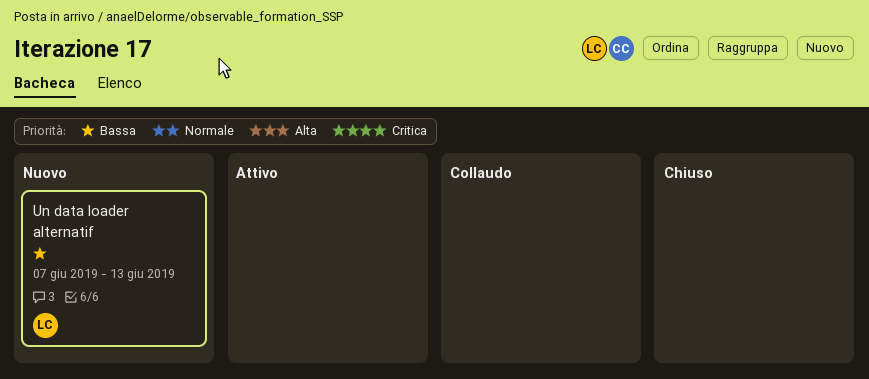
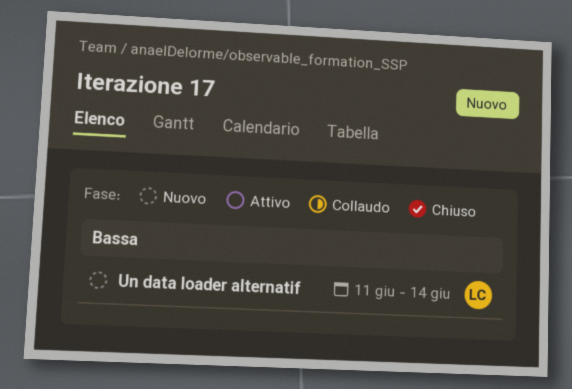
Un data loader alternatif, start: Jun 7 -> Jun 11
Un data loader alternatif, due: Jun 13 -> Jun 14

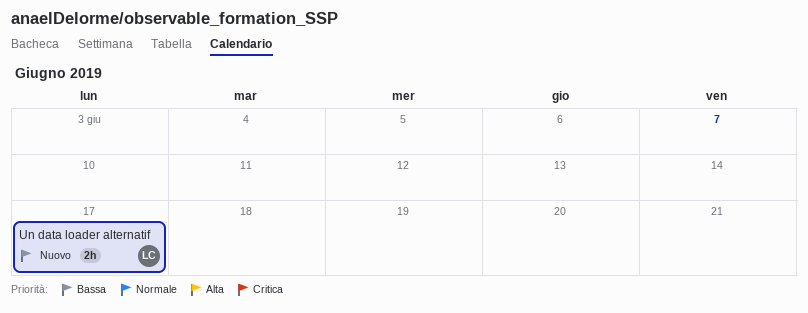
Un data loader alternatif, due: Jun 14 -> Jun 17

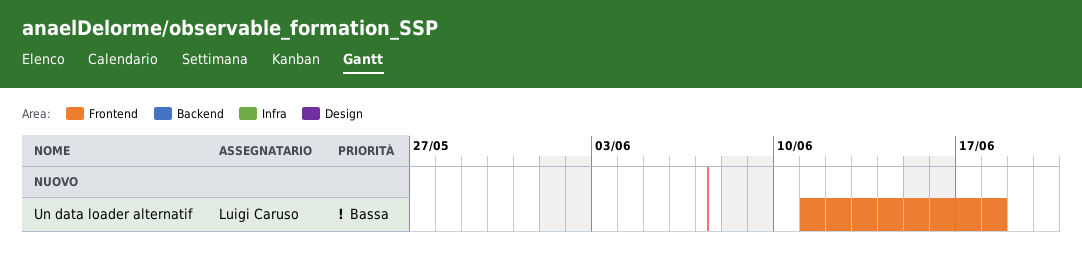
Un data loader alternatif, due: Jun 17 -> Jun 18

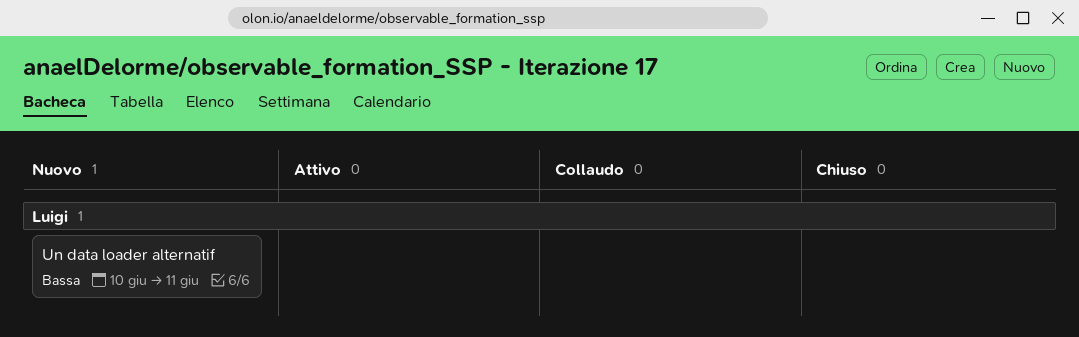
Un data loader alternatif, start: Jun 11 -> Jun 10
Un data loader alternatif, due: Jun 18 -> Jun 11

